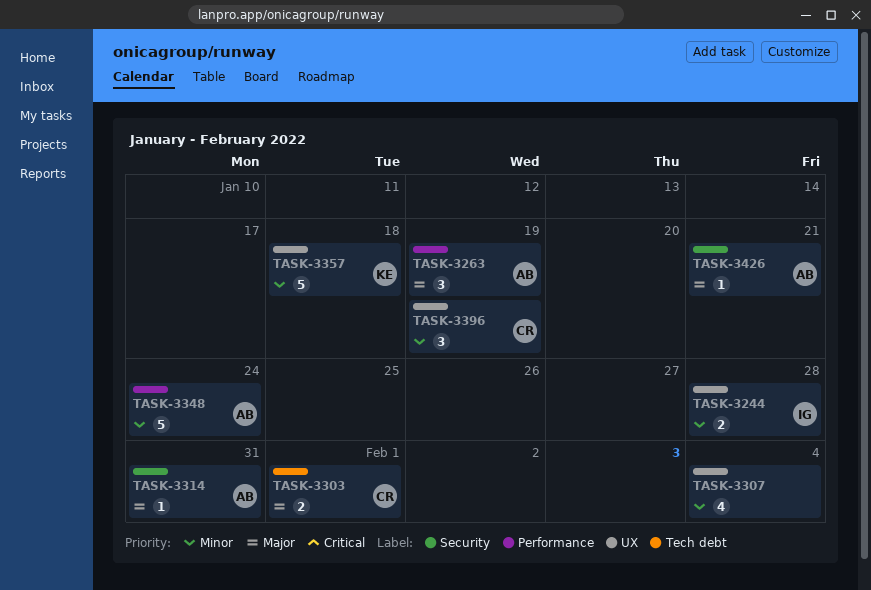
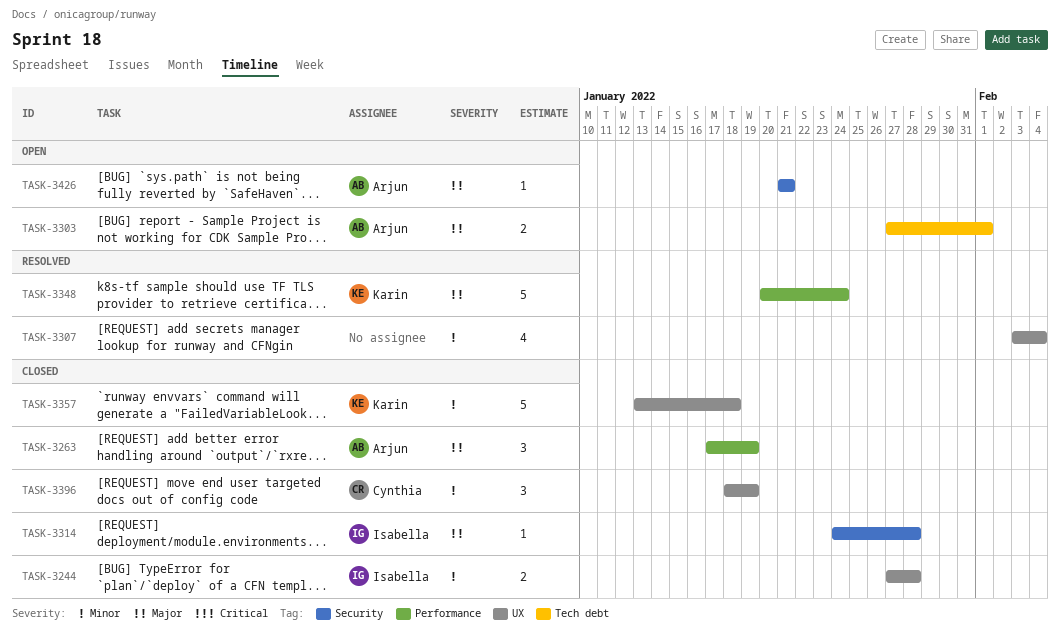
TASK-3303, owner: Cynthia -> Arjun
TASK-3314, owner: Arjun -> Isabella
TASK-3314, due: Jan 31 -> Jan 28
TASK-3348, owner: Arjun -> Karin
TASK-3348, priority: Minor -> Major

